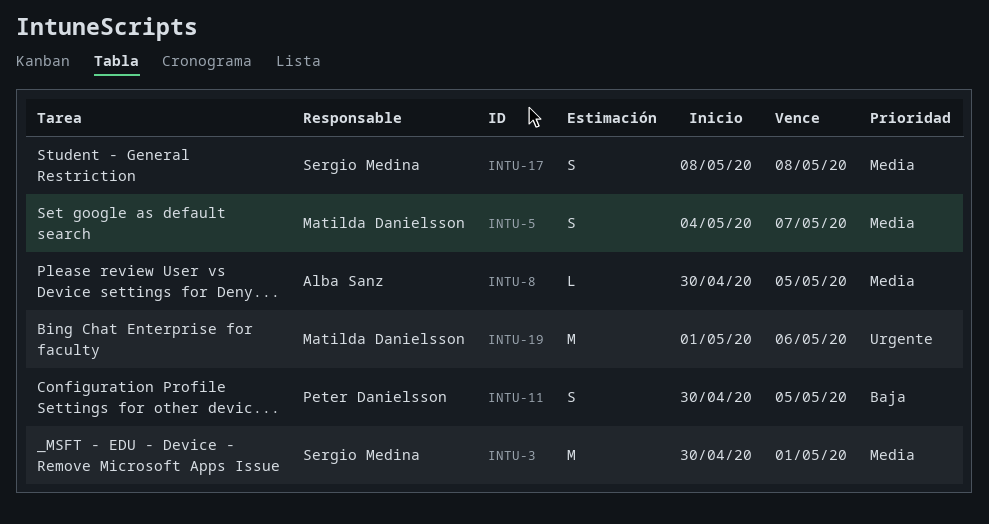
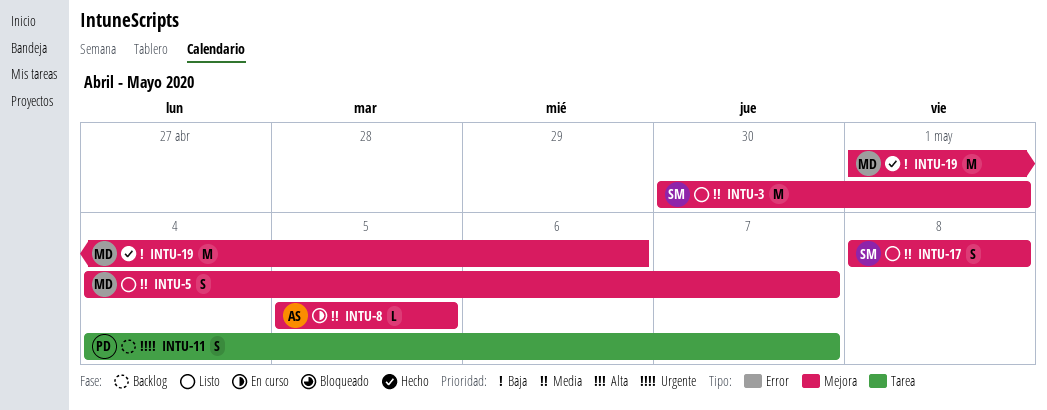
INTU-8, start: Apr 30 -> May 5
INTU-11, priority: Baja -> Urgente
INTU-11, start: Apr 30 -> May 4
INTU-11, due: May 5 -> May 7
INTU-19, priority: Urgente -> Baja

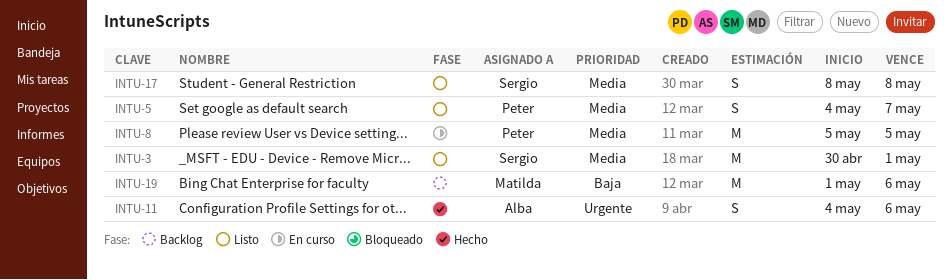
INTU-5, owner: Matilda -> Peter
INTU-8, owner: Alba -> Peter
INTU-8, estimate: L -> M
INTU-11, status: Backlog -> Hecho
INTU-11, owner: Peter -> Alba
INTU-11, due: May 7 -> May 6
INTU-19, status: Hecho -> Backlog

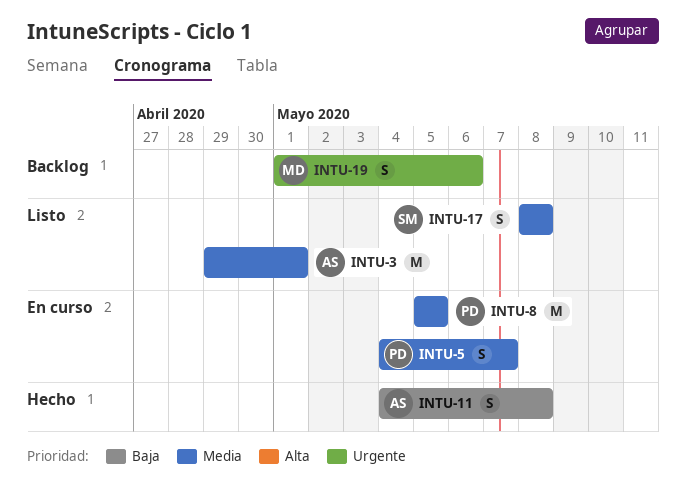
INTU-3, owner: Sergio -> Alba
INTU-3, start: Apr 30 -> Apr 29
INTU-5, status: Listo -> En curso
INTU-11, priority: Urgente -> Baja
INTU-11, due: May 6 -> May 8
INTU-19, priority: Baja -> Urgente
INTU-19, estimate: M -> S

